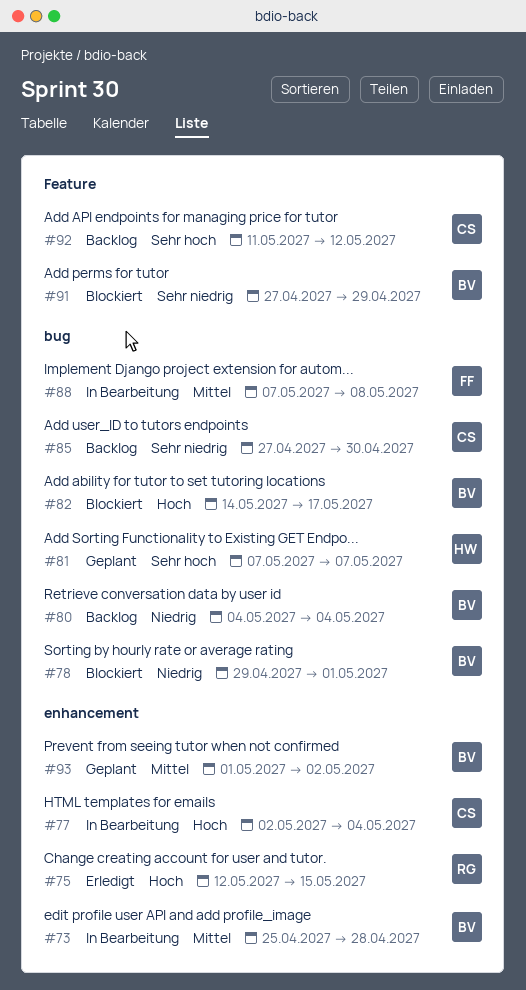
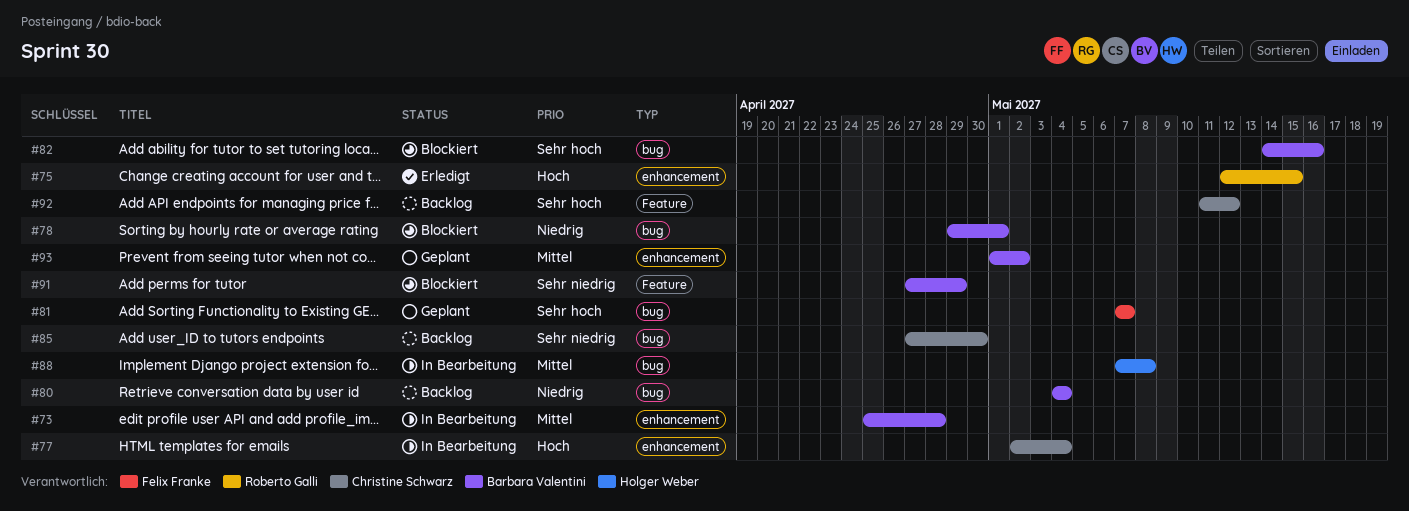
#81, owner: Holger Weber -> Felix Franke
#82, priority: Hoch -> Sehr hoch
#82, due: May 17 -> May 16
#88, owner: Felix Franke -> Holger Weber

